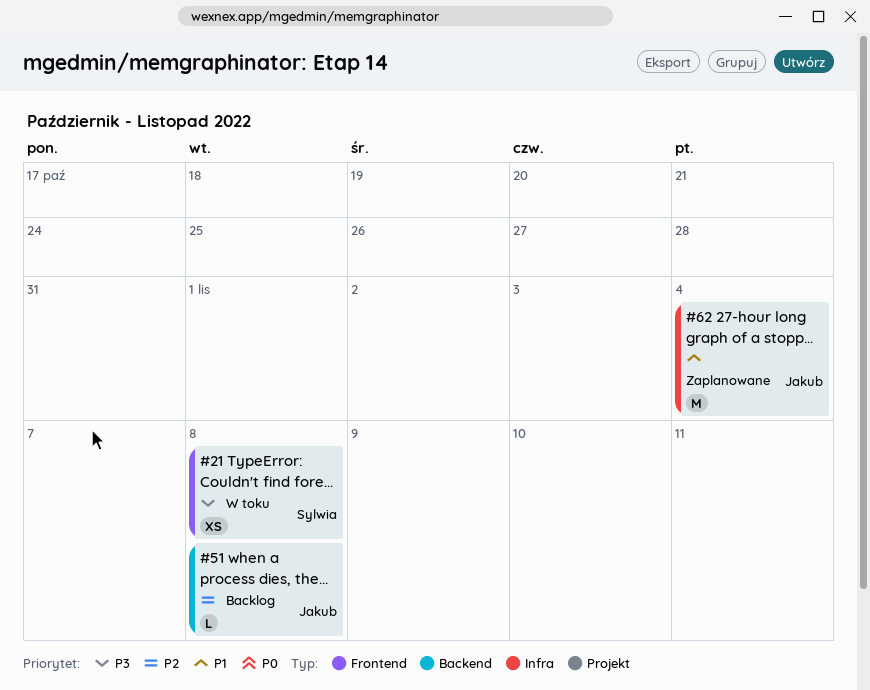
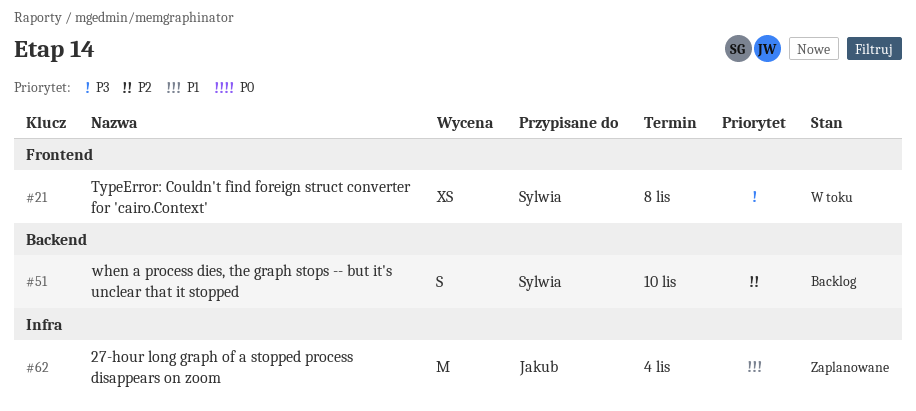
#51, owner: Jakub -> Sylwia
#51, estimate: L -> S
#51, due: Nov 8 -> Nov 10

